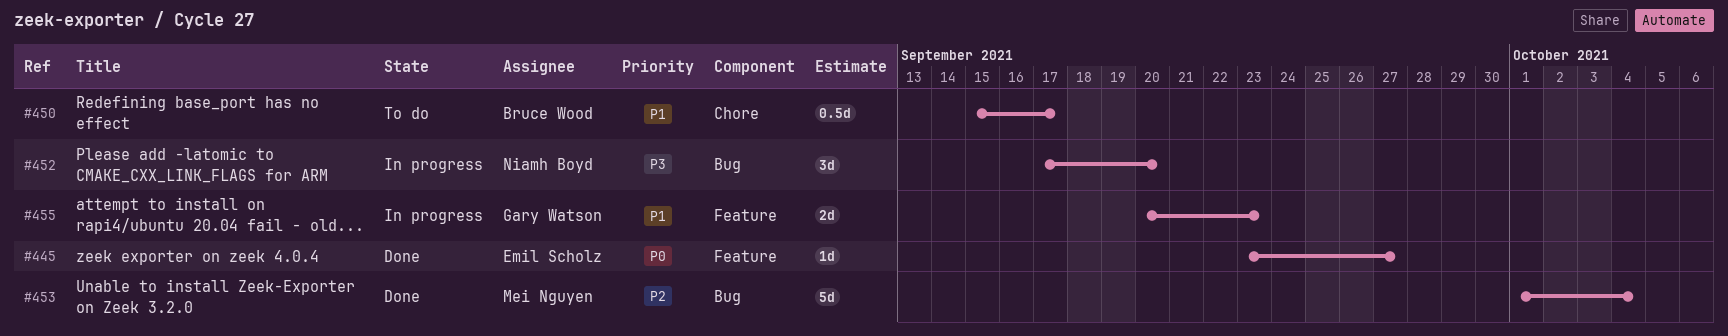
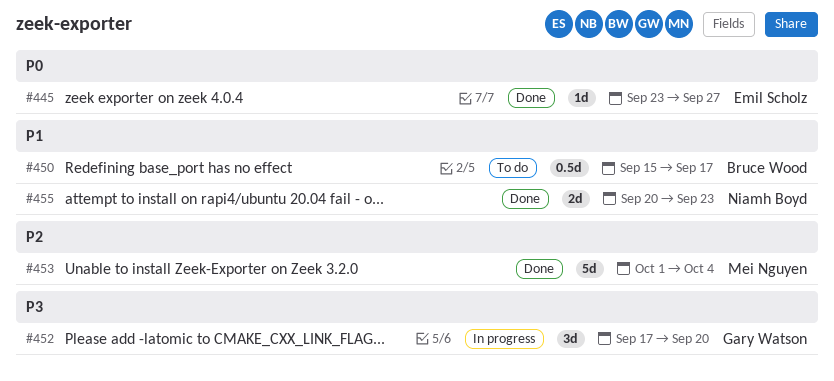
#452, owner: Niamh Boyd -> Gary Watson
#455, status: In progress -> Done
#455, owner: Gary Watson -> Niamh Boyd

